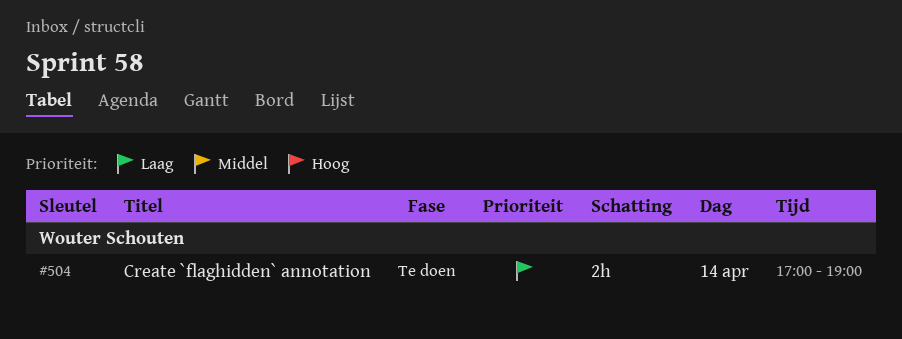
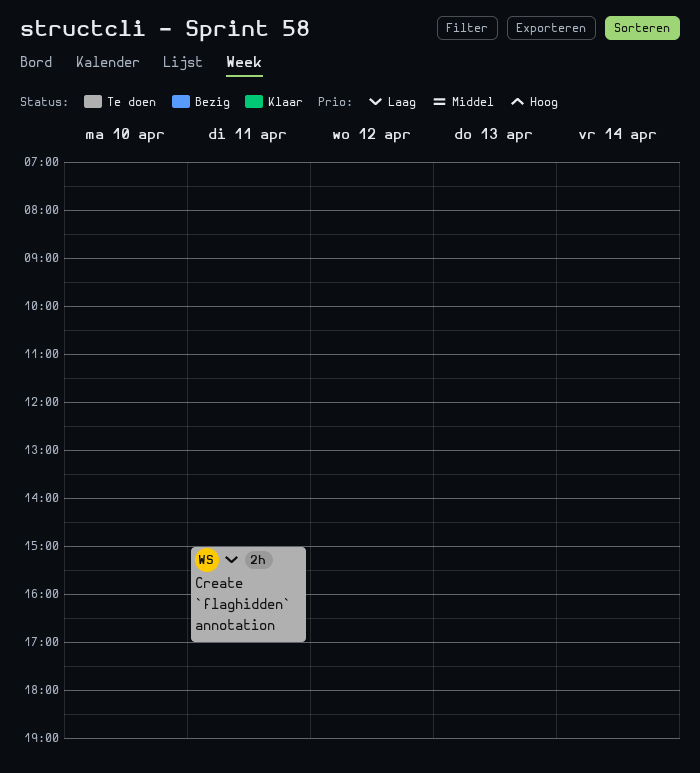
Create `flaghidden` annotation, day: Apr 14 -> Apr 11
Create `flaghidden` annotation, begins: 17:00 -> 15:00
Create `flaghidden` annotation, ends: 19:00 -> 17:00

